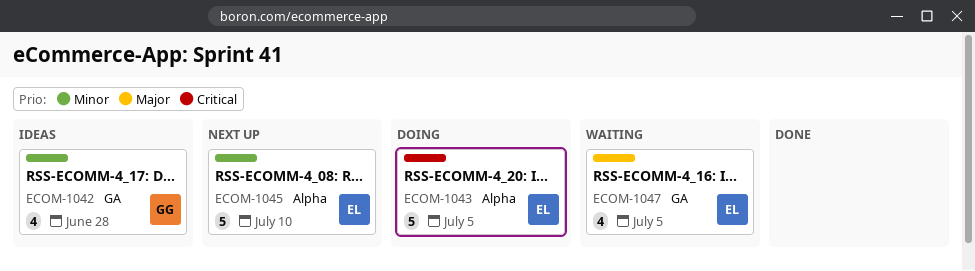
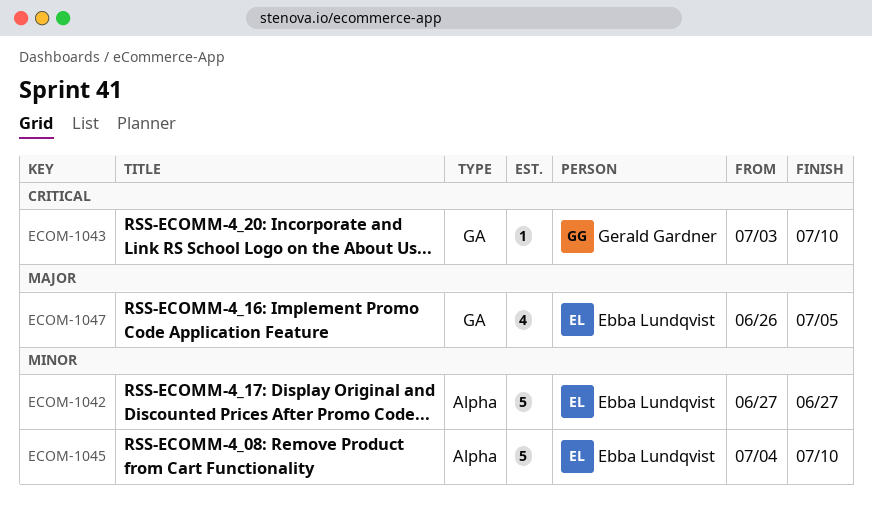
ECOM-1042, owner: Gerald Gardner -> Ebba Lundqvist
ECOM-1042, label: GA -> Alpha
ECOM-1042, estimate: 4 -> 5
ECOM-1042, due: Jun 28 -> Jun 27
ECOM-1043, owner: Ebba Lundqvist -> Gerald Gardner
ECOM-1043, label: Alpha -> GA
ECOM-1043, estimate: 5 -> 1
ECOM-1043, due: Jul 5 -> Jul 10

